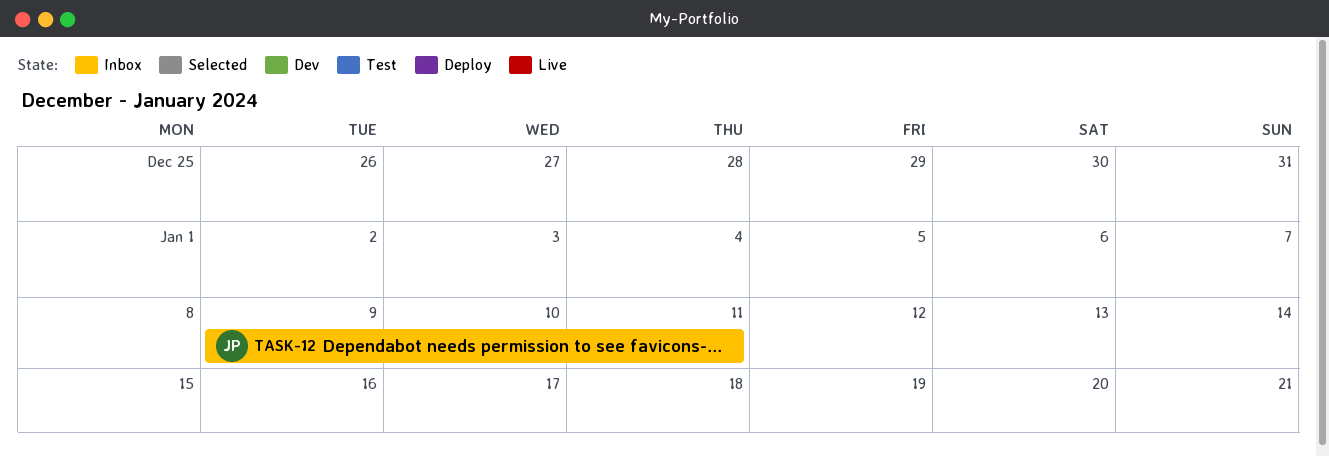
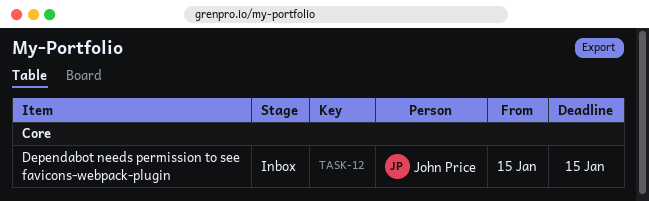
TASK-12, start: Jan 9 -> Jan 15
TASK-12, due: Jan 11 -> Jan 15

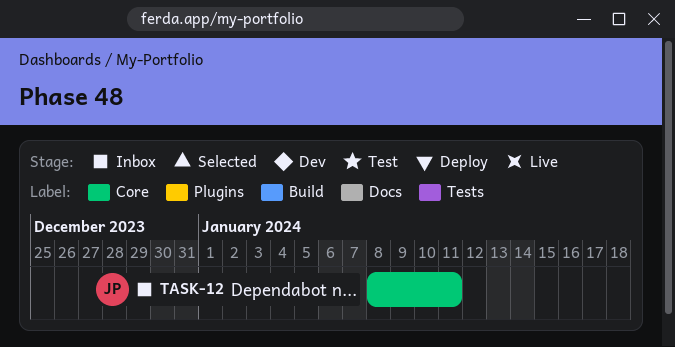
TASK-12, start: Jan 15 -> Jan 8
TASK-12, due: Jan 15 -> Jan 11

